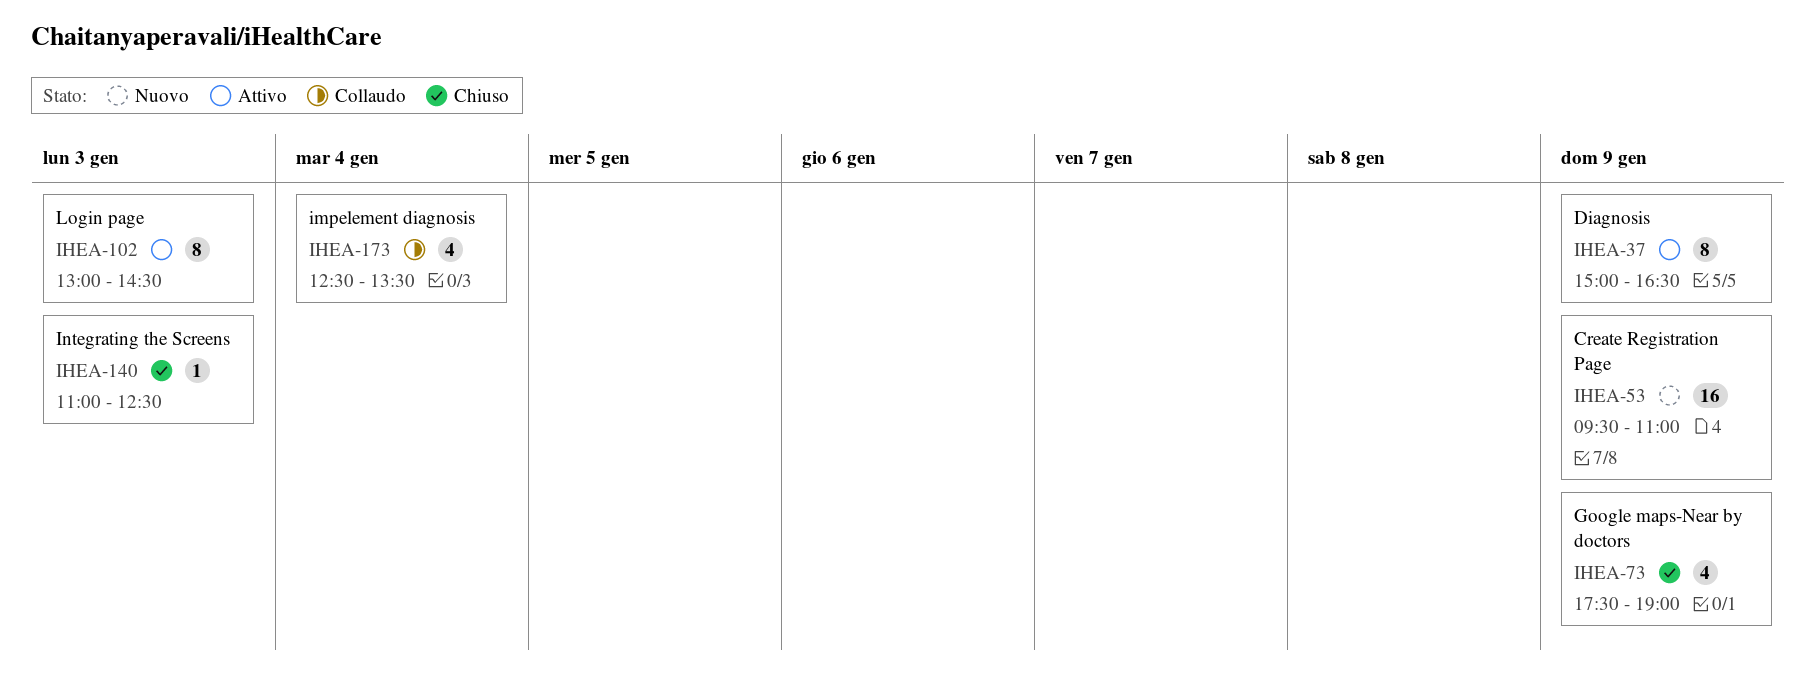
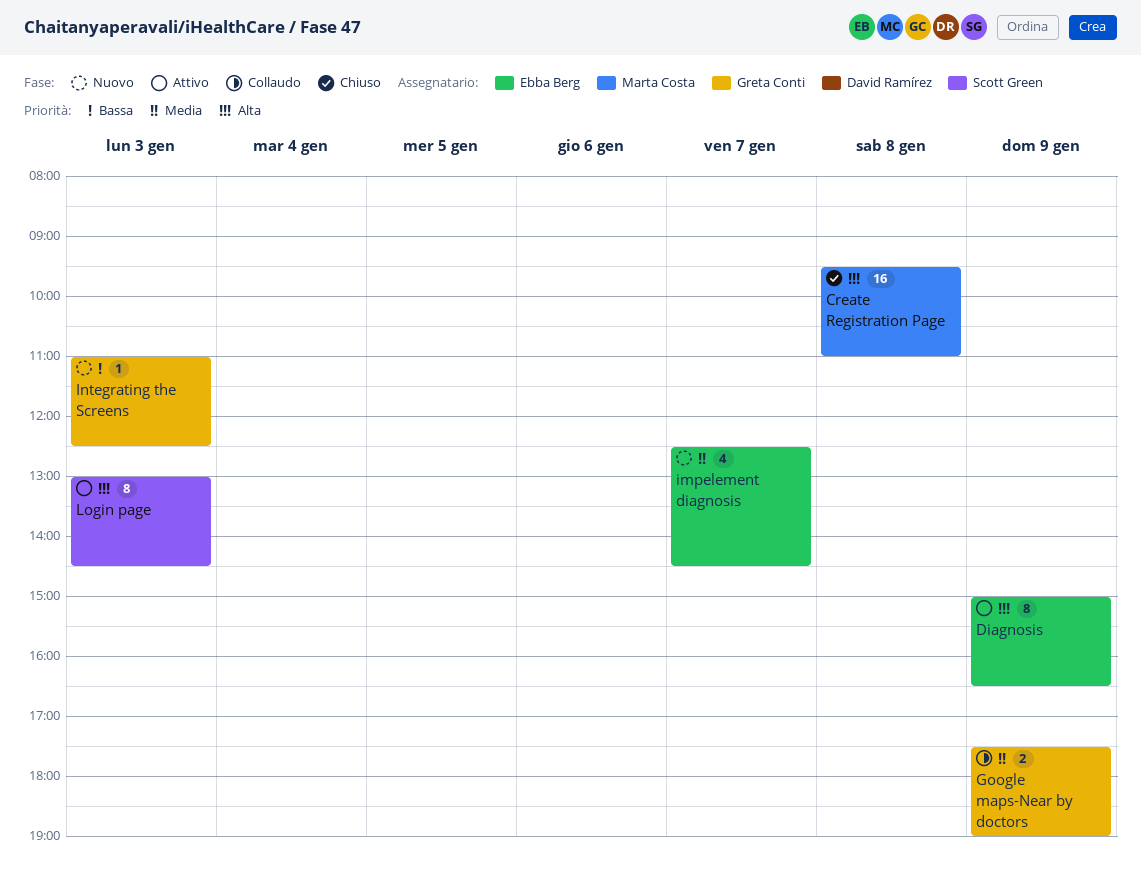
Create Registration Page, status: Nuovo -> Chiuso
Create Registration Page, day: Jan 9 -> Jan 8
Google maps-Near by doctors, status: Chiuso -> Collaudo
Google maps-Near by doctors, estimate: 4 -> 2
impelement diagnosis, status: Collaudo -> Nuovo
impelement diagnosis, day: Jan 4 -> Jan 7
impelement diagnosis, ends: 13:30 -> 14:30
Integrating the Screens, status: Chiuso -> Nuovo

